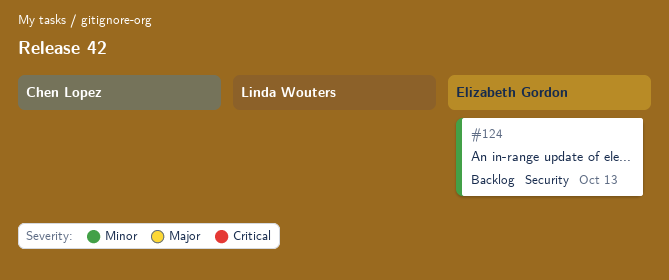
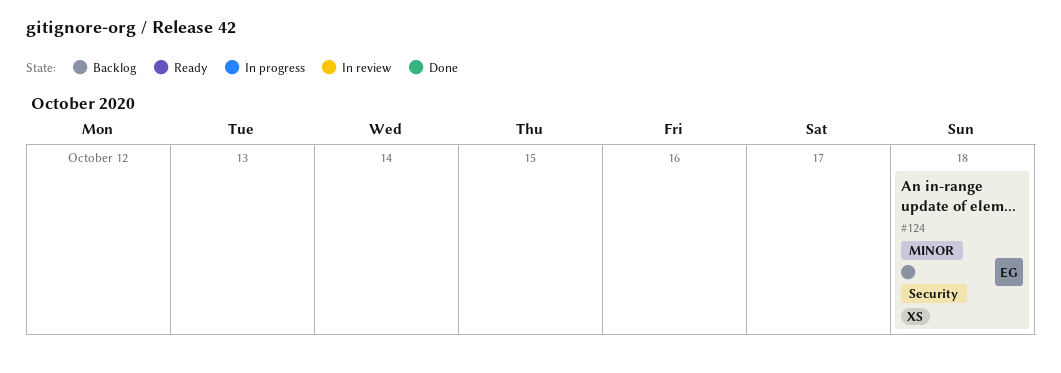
#124, day: Oct 13 -> Oct 18

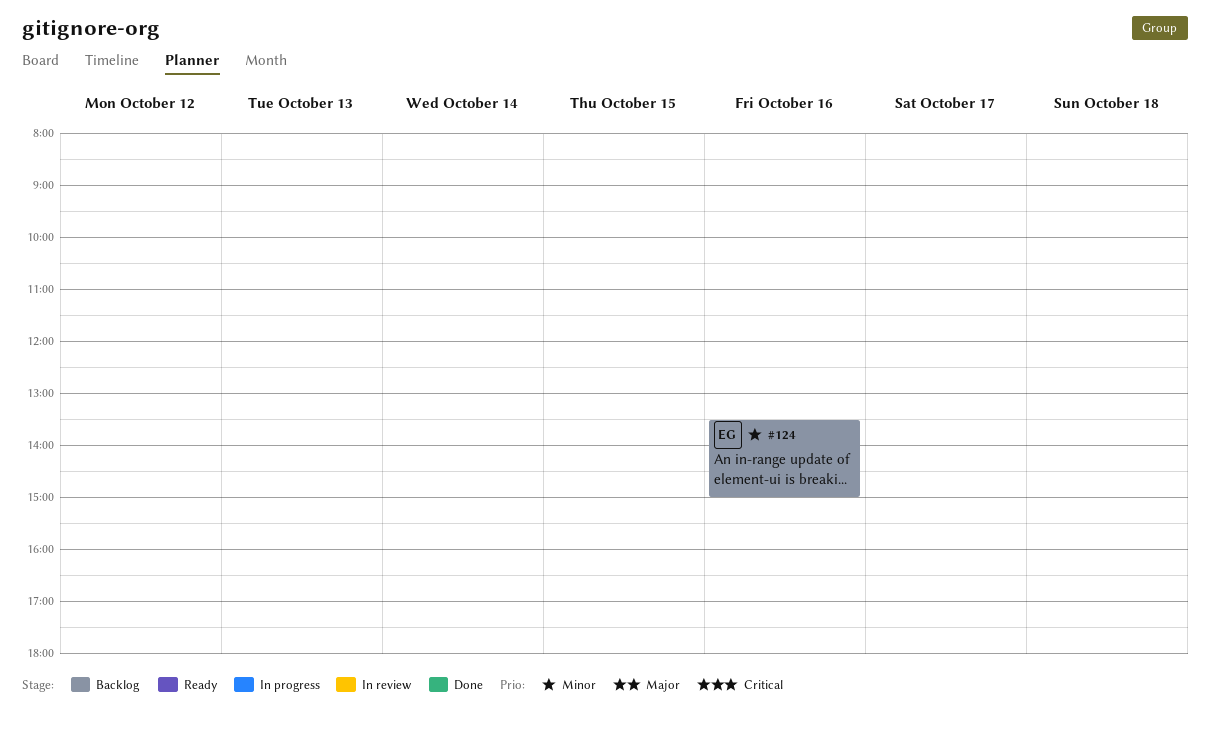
#124, day: Oct 18 -> Oct 16

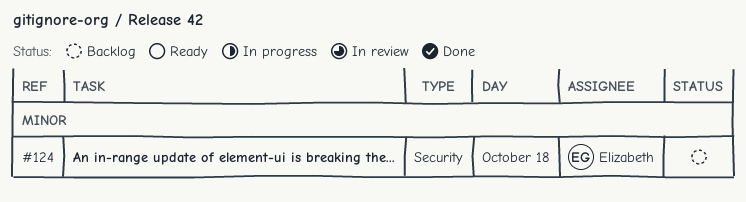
#124, day: Oct 16 -> Oct 18

